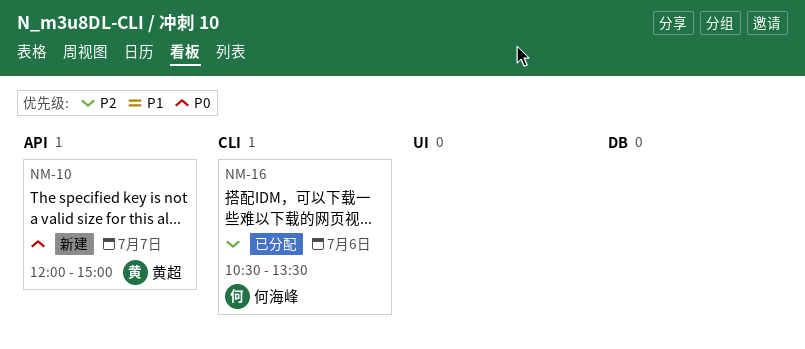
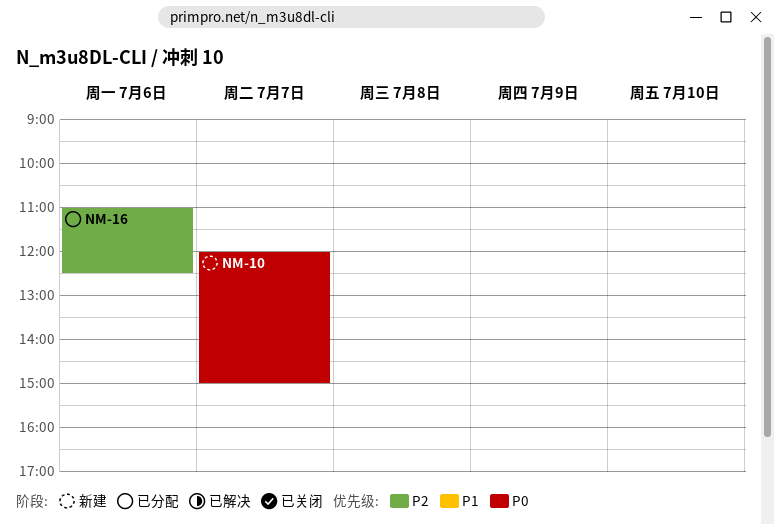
NM-16, begins: 10:30 -> 11:00
NM-16, ends: 13:30 -> 12:30

